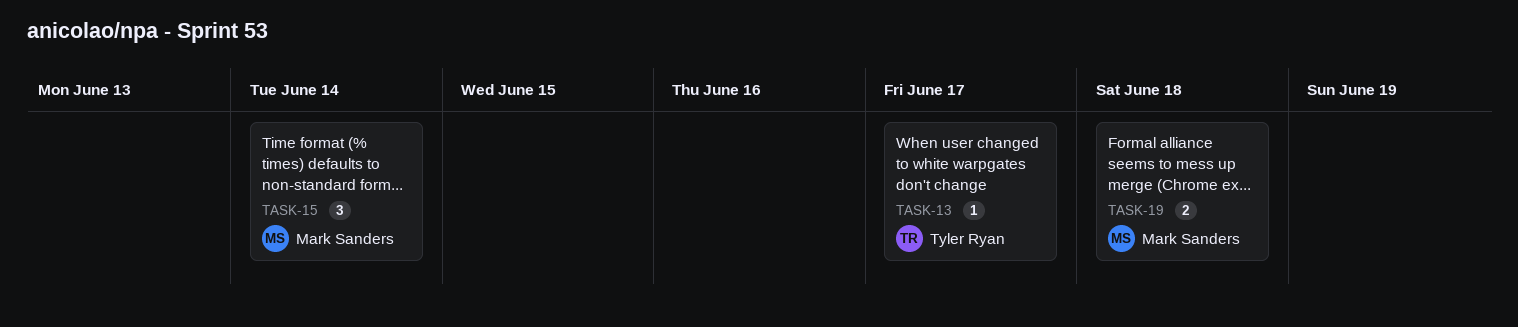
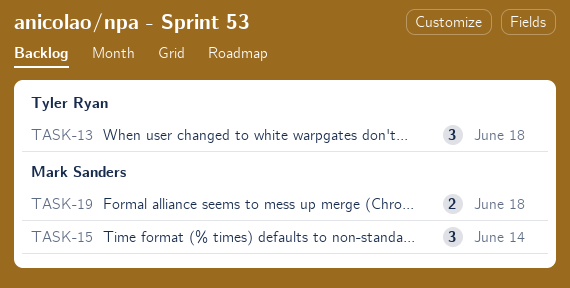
TASK-13, estimate: 1 -> 3
TASK-13, due: Jun 17 -> Jun 18

